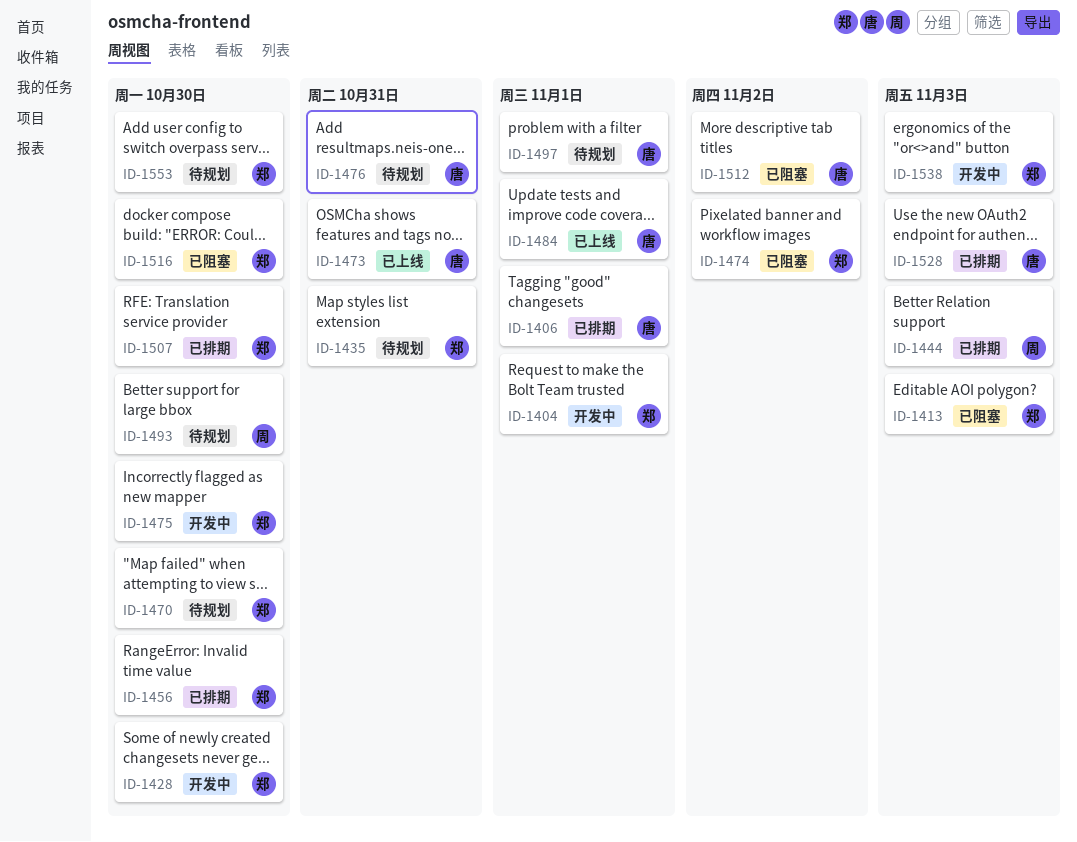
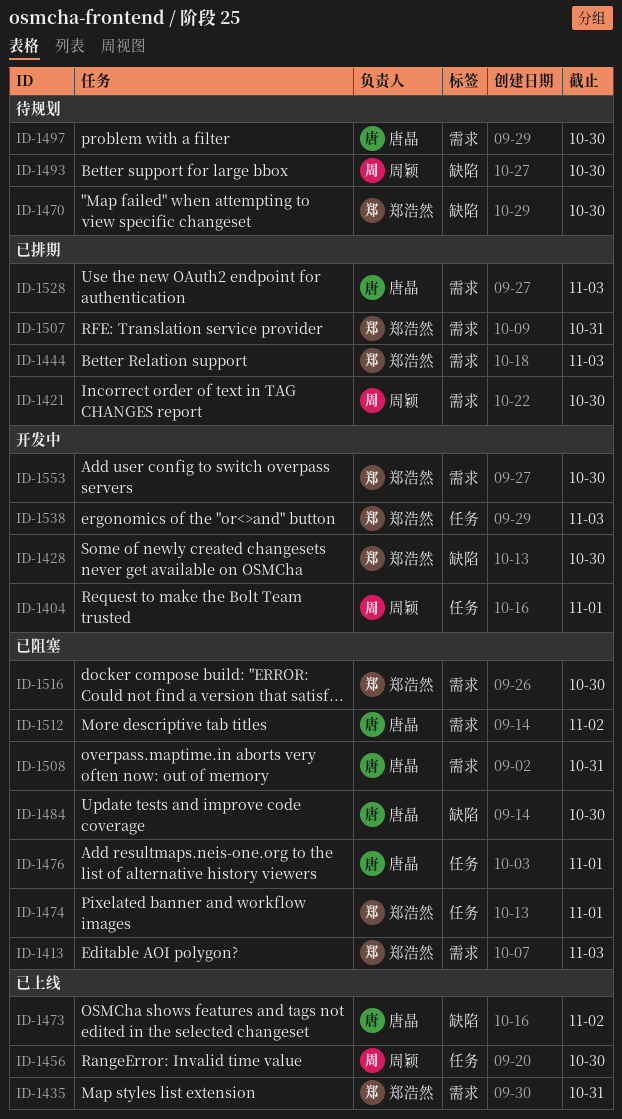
ID-1404, owner: 郑浩然 -> 周颖
ID-1406: present -> none
ID-1421: none -> present
ID-1435, status: 待规划 -> 已上线
ID-1444, owner: 周颖 -> 郑浩然
ID-1456, status: 已排期 -> 已上线
ID-1456, owner: 郑浩然 -> 周颖
ID-1473, due: Oct 31 -> Nov 2
ID-1474, due: Nov 2 -> Nov 1
ID-1475: present -> none
ID-1476, status: 待规划 -> 已阻塞
ID-1476, due: Oct 31 -> Nov 1
ID-1484, status: 已上线 -> 已阻塞
ID-1484, due: Nov 1 -> Oct 30
ID-1497, due: Nov 1 -> Oct 30
ID-1507, due: Oct 30 -> Oct 31
ID-1508: none -> present
ID-1553, status: 待规划 -> 开发中

